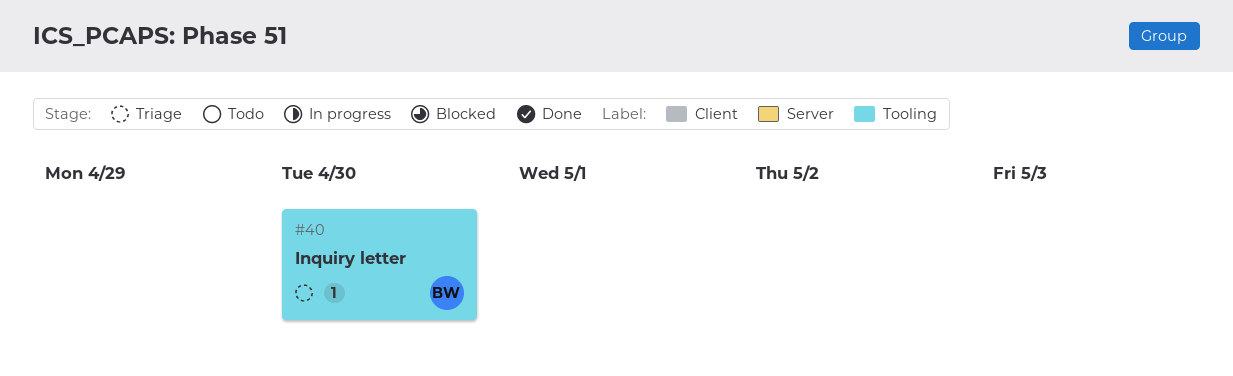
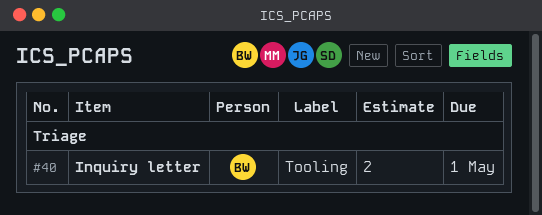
#40, estimate: 1 -> 2
#40, due: Apr 30 -> May 1

